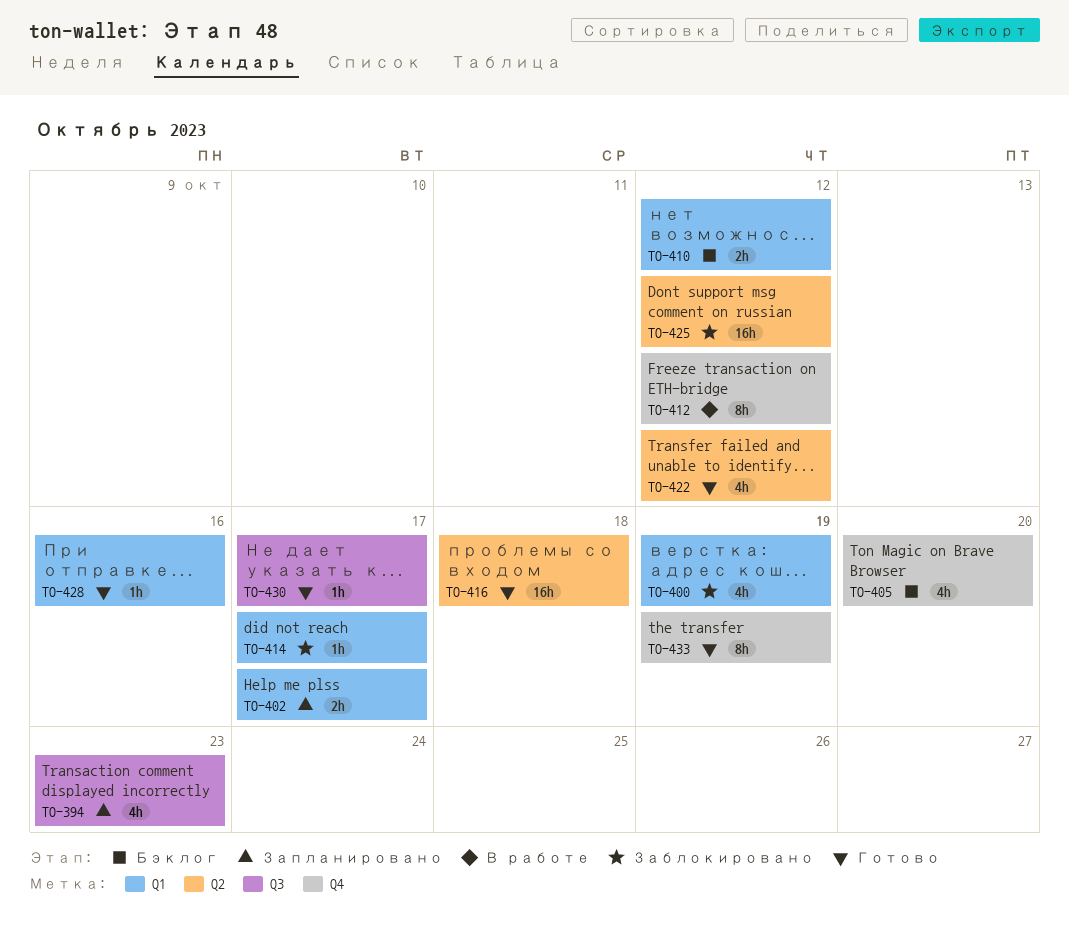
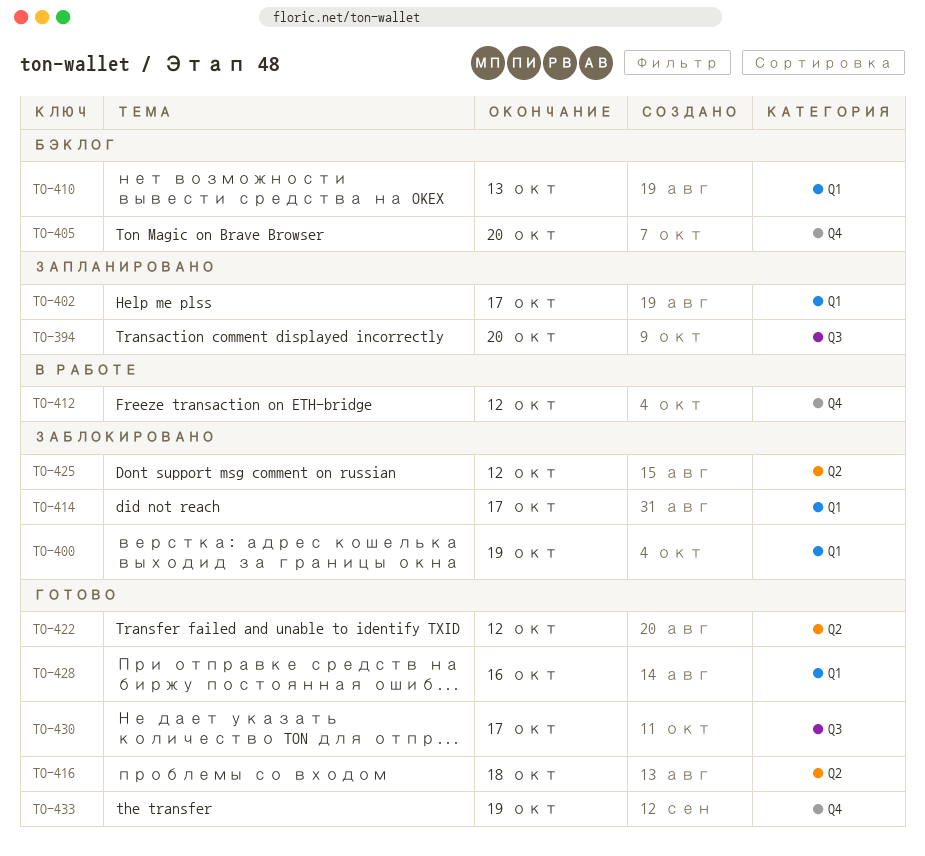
TO-394, due: Oct 23 -> Oct 20
TO-410, due: Oct 12 -> Oct 13

